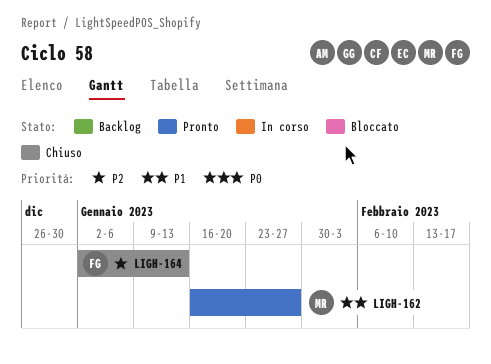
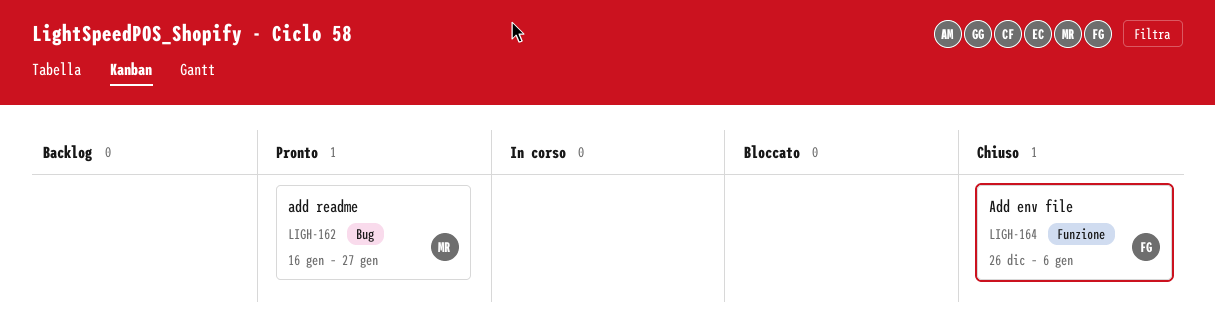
LIGH-164, start: Jan 2 -> Dec 26
LIGH-164, due: Jan 13 -> Jan 6

